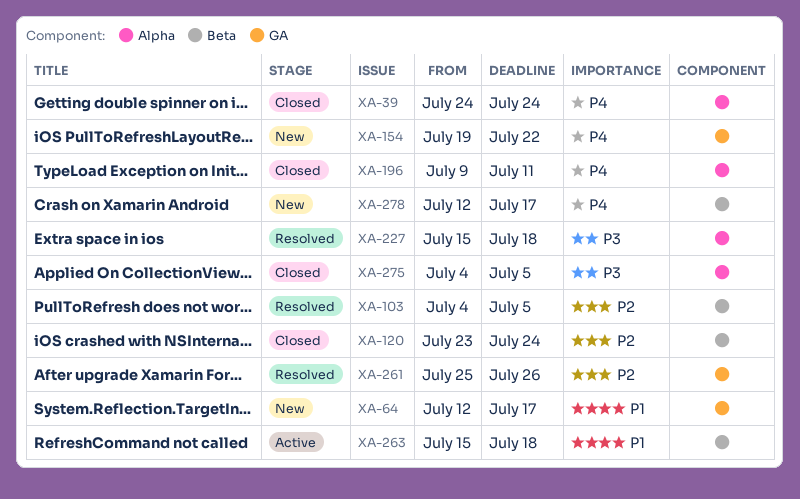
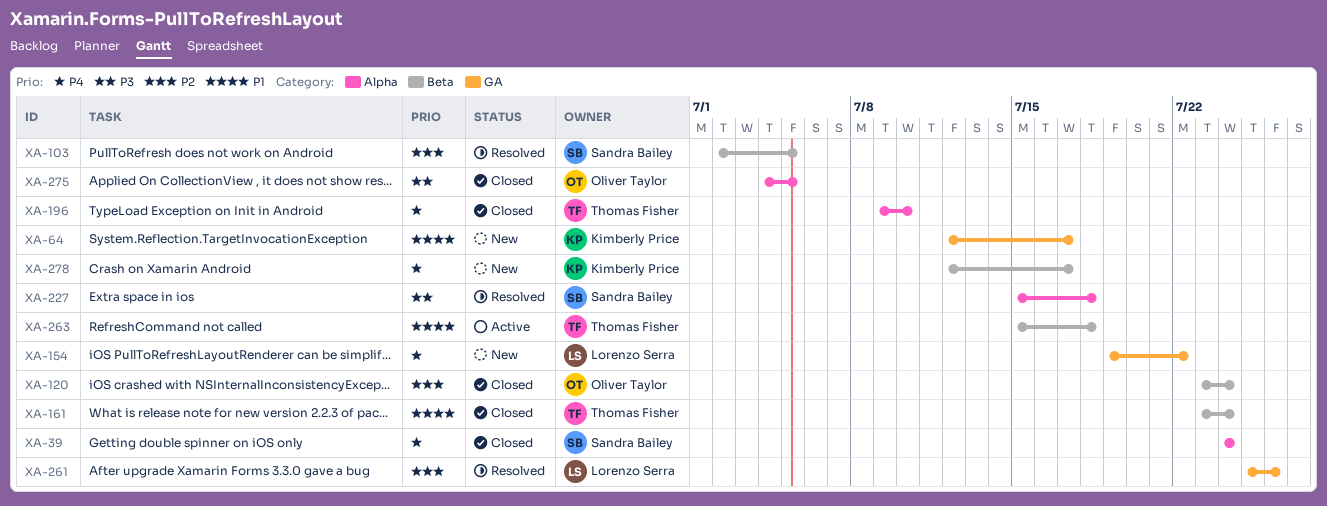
XA-103, start: Jul 4 -> Jul 2
XA-161: none -> present
XA-196, due: Jul 11 -> Jul 10

